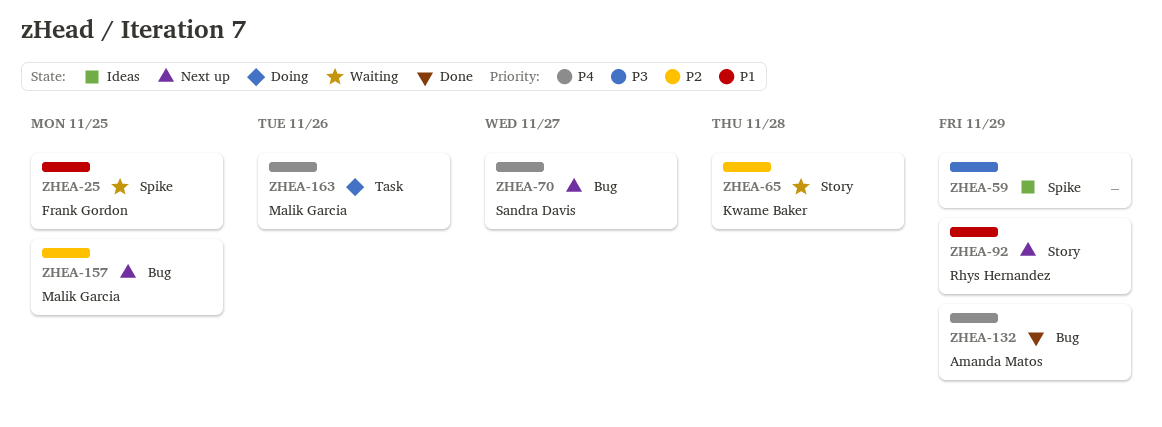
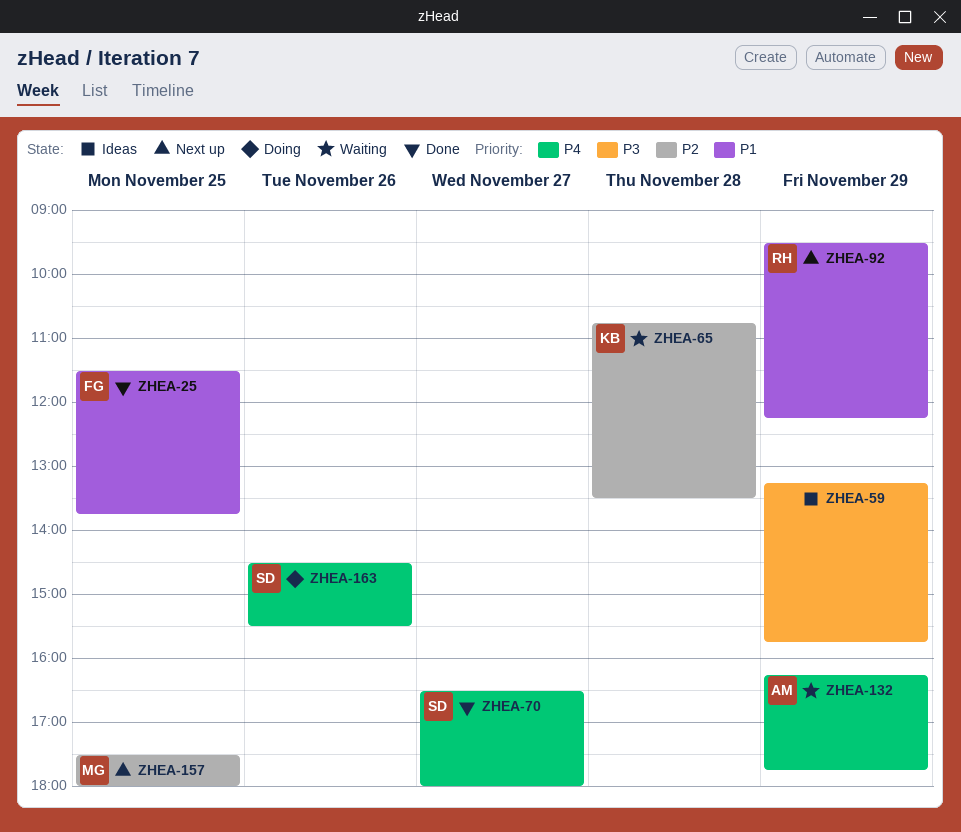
ZHEA-25, status: Waiting -> Done
ZHEA-70, status: Next up -> Done
ZHEA-132, status: Done -> Waiting
ZHEA-163, owner: Malik Garcia -> Sandra Davis

